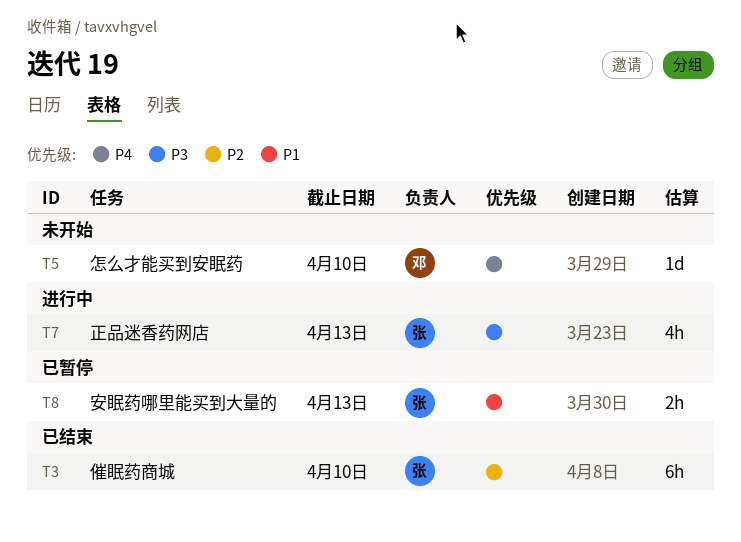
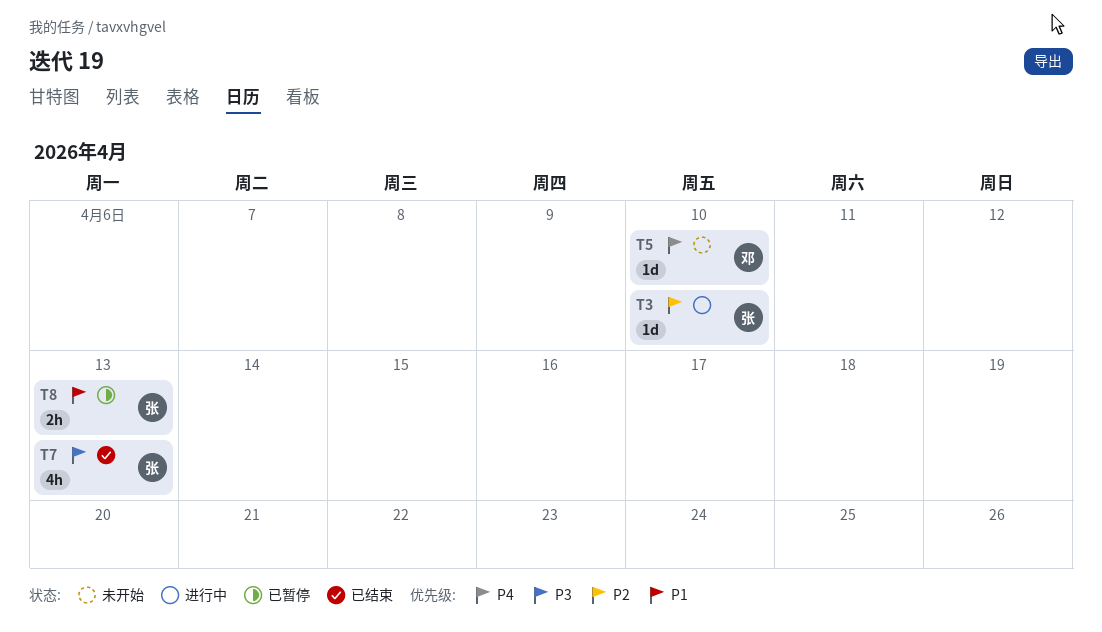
T3, status: 已结束 -> 进行中
T3, estimate: 6h -> 1d
T7, status: 进行中 -> 已结束

